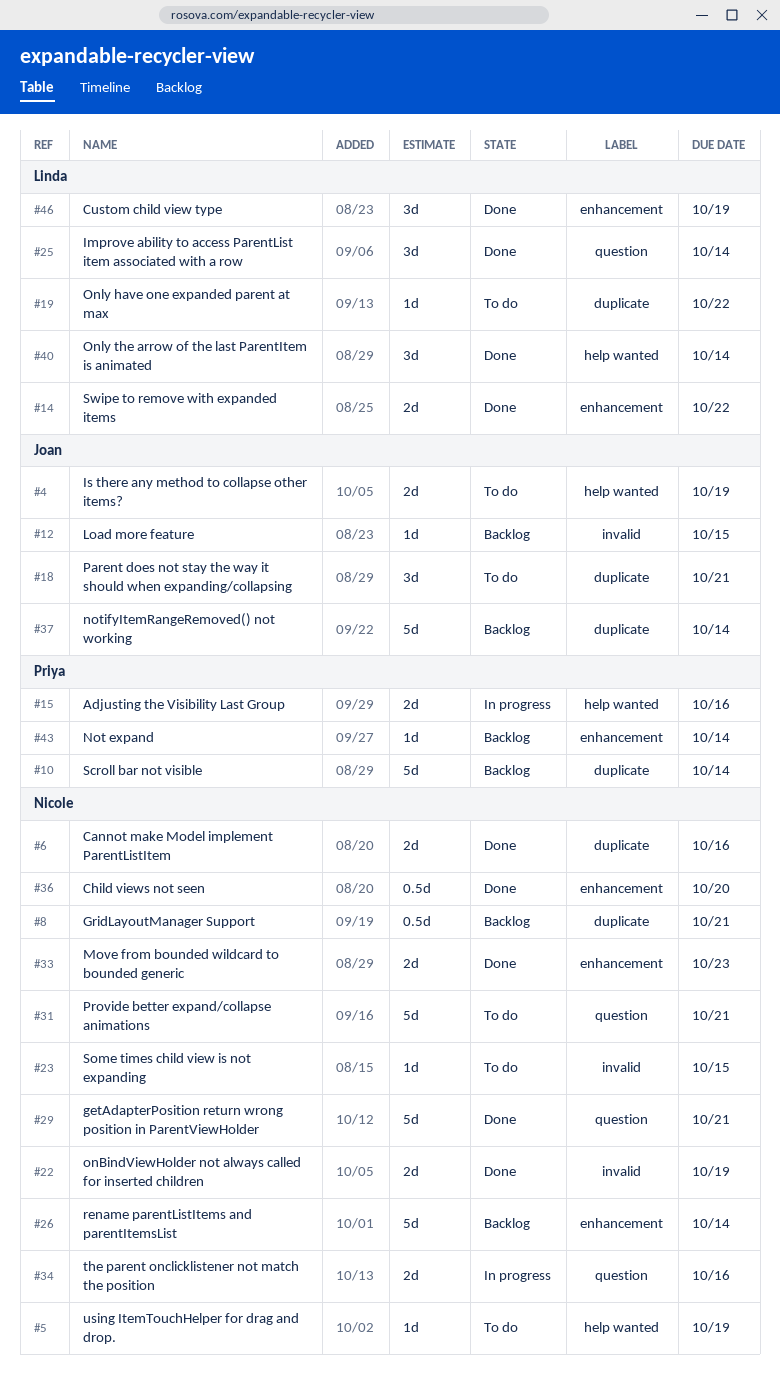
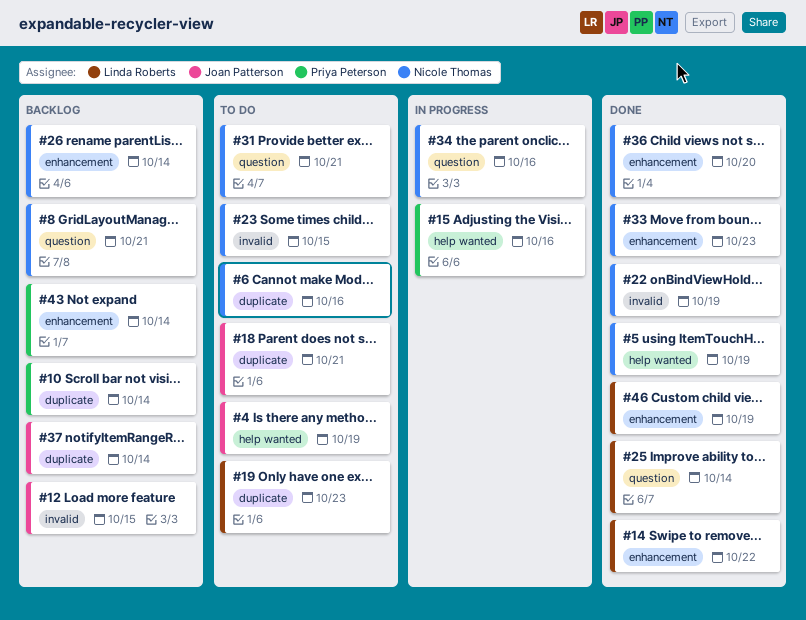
#5, status: To do -> Done
#6, status: Done -> To do
#8, label: duplicate -> question
#19, due: Oct 22 -> Oct 23
#29: present -> none
#40: present -> none

